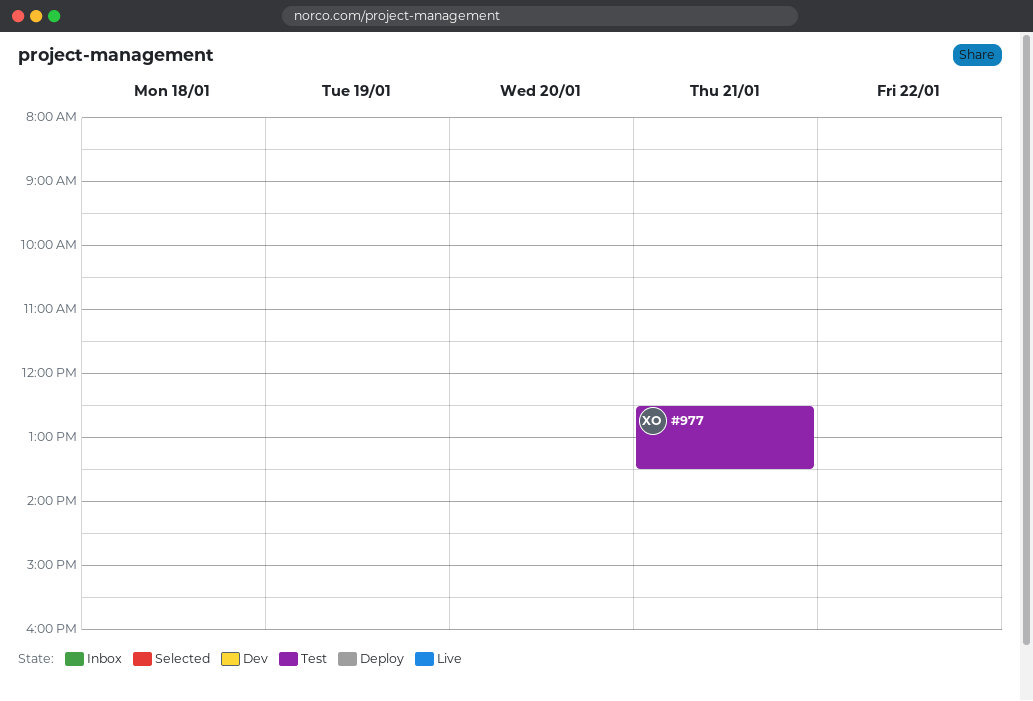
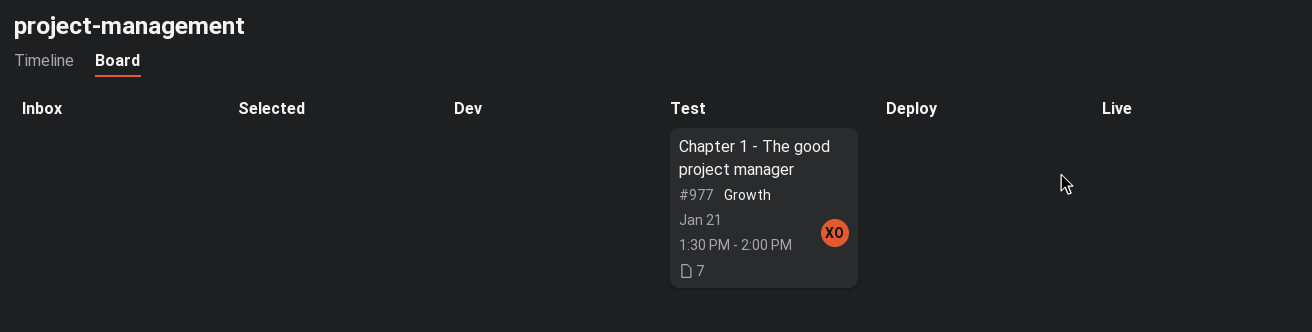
#977, begins: 12:30 -> 13:30
#977, ends: 13:30 -> 14:00

